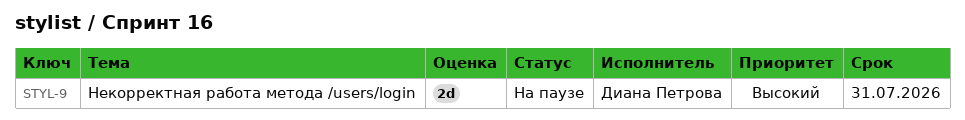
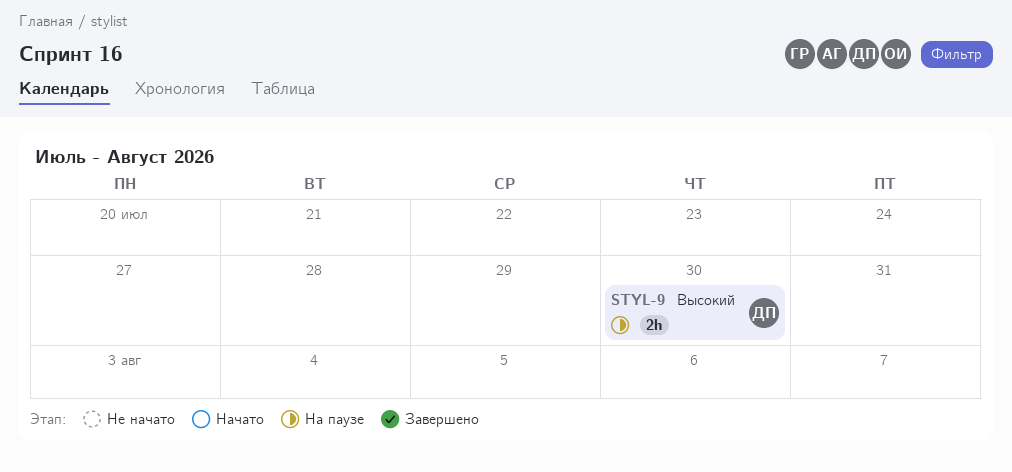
STYL-9, estimate: 2d -> 2h
STYL-9, due: Jul 31 -> Jul 30

